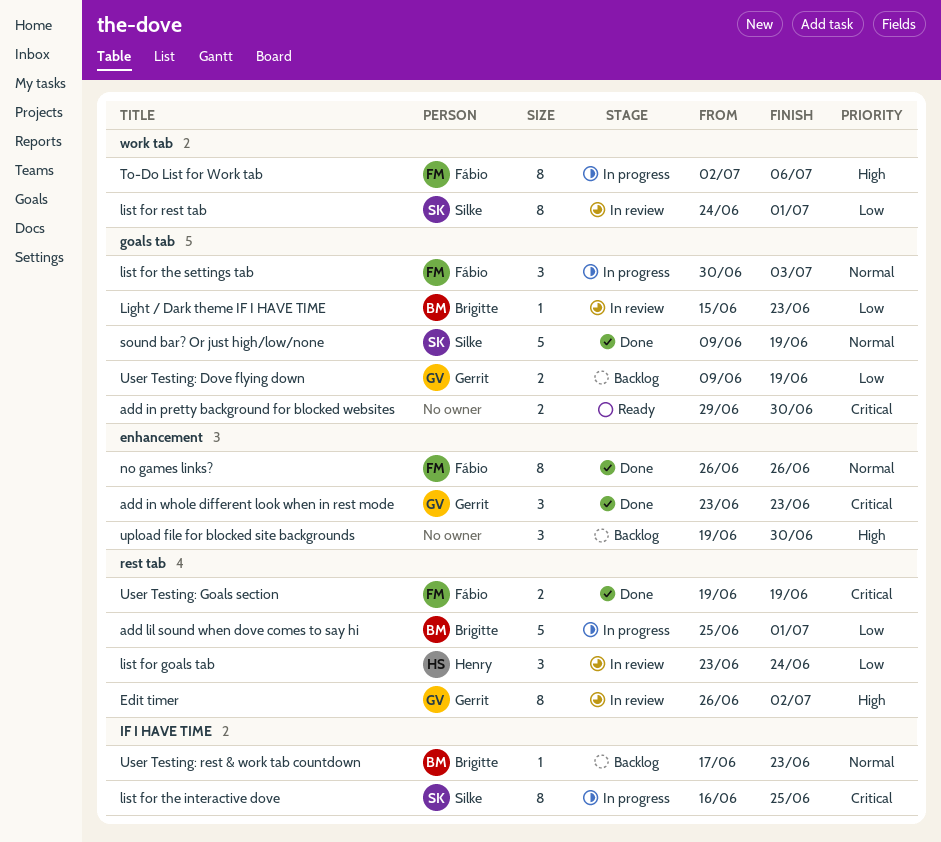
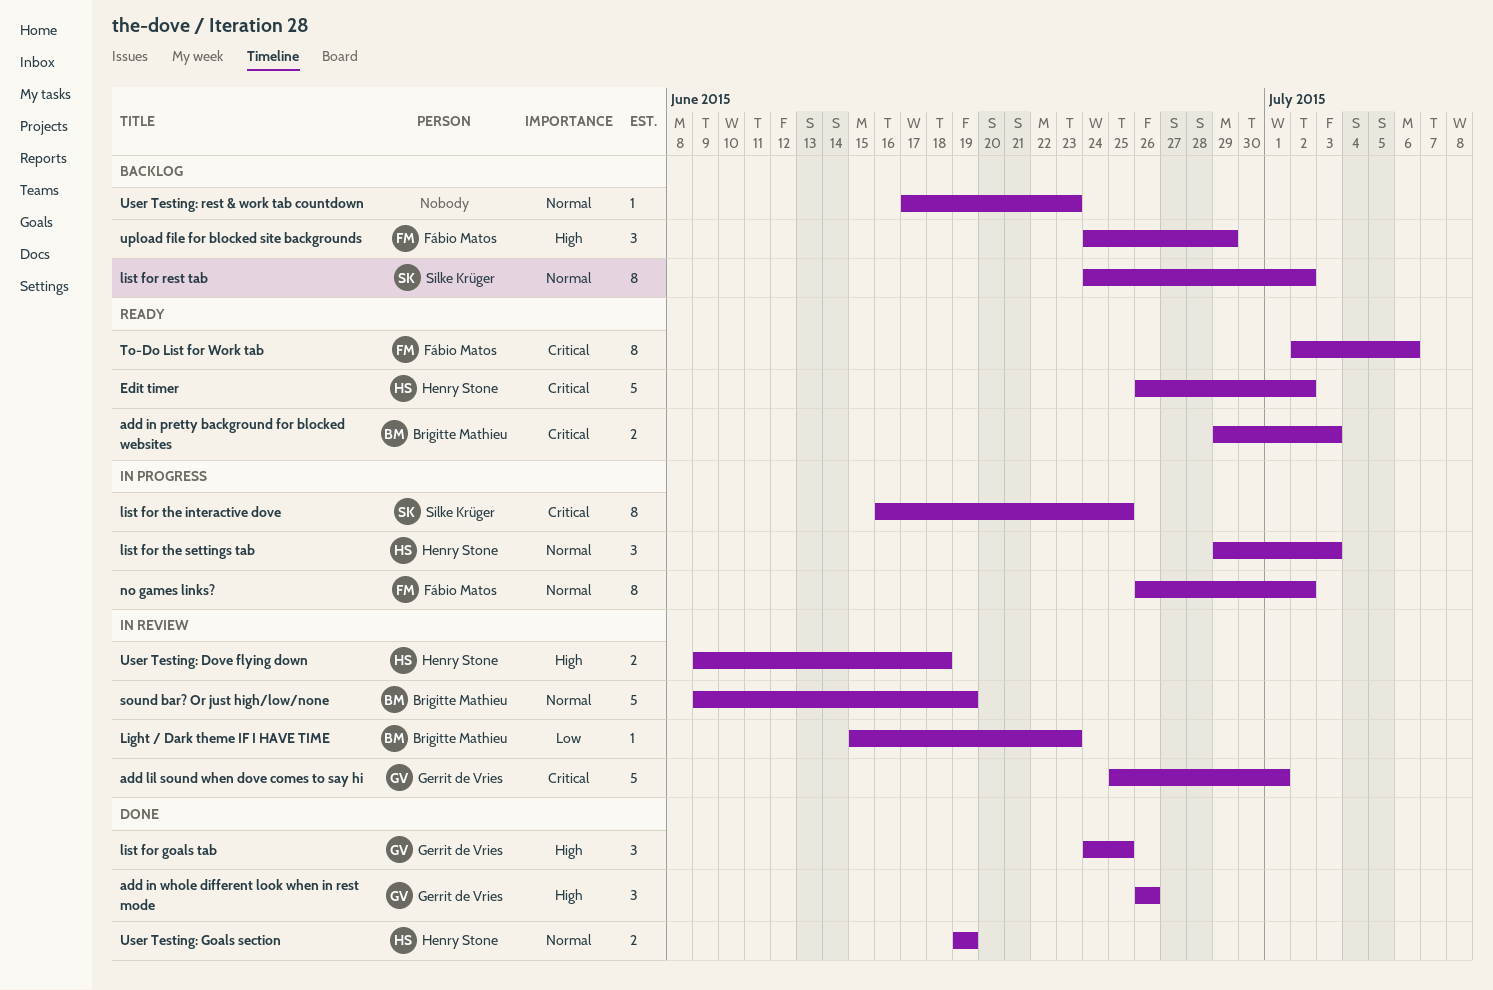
add in pretty background for blocked websites, owner: none -> Brigitte Mathieu
add in pretty background for blocked websites, due: Jun 30 -> Jul 3
add in whole different look when in rest mode, priority: Critical -> High
add in whole different look when in rest mode, start: Jun 23 -> Jun 26
add in whole different look when in rest mode, due: Jun 23 -> Jun 26
add lil sound when dove comes to say hi, status: In progress -> In review
add lil sound when dove comes to say hi, owner: Brigitte Mathieu -> Gerrit de Vries
add lil sound when dove comes to say hi, priority: Low -> Critical
Edit timer, status: In review -> Ready
Edit timer, owner: Gerrit de Vries -> Henry Stone
Edit timer, priority: High -> Critical
Edit timer, estimate: 8 -> 5
list for goals tab, status: In review -> Done
list for goals tab, owner: Henry Stone -> Gerrit de Vries
list for goals tab, priority: Low -> High
list for goals tab, start: Jun 23 -> Jun 24
list for goals tab, due: Jun 24 -> Jun 25
list for rest tab, status: In review -> Backlog
list for rest tab, priority: Low -> Normal
list for rest tab, due: Jul 1 -> Jul 2
list for the settings tab, owner: Fábio Matos -> Henry Stone
list for the settings tab, start: Jun 30 -> Jun 29
no games links?, status: Done -> In progress
no games links?, due: Jun 26 -> Jul 2
sound bar? Or just high/low/none, status: Done -> In review
sound bar? Or just high/low/none, owner: Silke Krüger -> Brigitte Mathieu
To-Do List for Work tab, status: In progress -> Ready
To-Do List for Work tab, priority: High -> Critical
upload file for blocked site backgrounds, owner: none -> Fábio Matos
upload file for blocked site backgrounds, start: Jun 19 -> Jun 24
upload file for blocked site backgrounds, due: Jun 30 -> Jun 29
User Testing: Dove flying down, status: Backlog -> In review
User Testing: Dove flying down, owner: Gerrit de Vries -> Henry Stone
User Testing: Dove flying down, priority: Low -> High
User Testing: Dove flying down, due: Jun 19 -> Jun 18
User Testing: Goals section, owner: Fábio Matos -> Henry Stone
User Testing: Goals section, priority: Critical -> Normal
User Testing: rest & work tab countdown, owner: Brigitte Mathieu -> none

